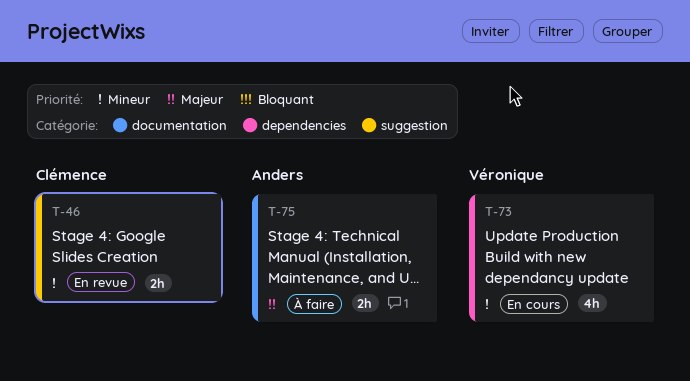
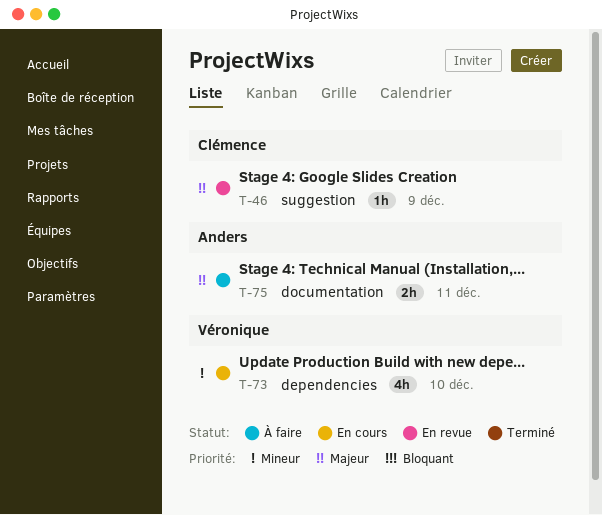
T-46, priority: Mineur -> Majeur
T-46, estimate: 2h -> 1h

